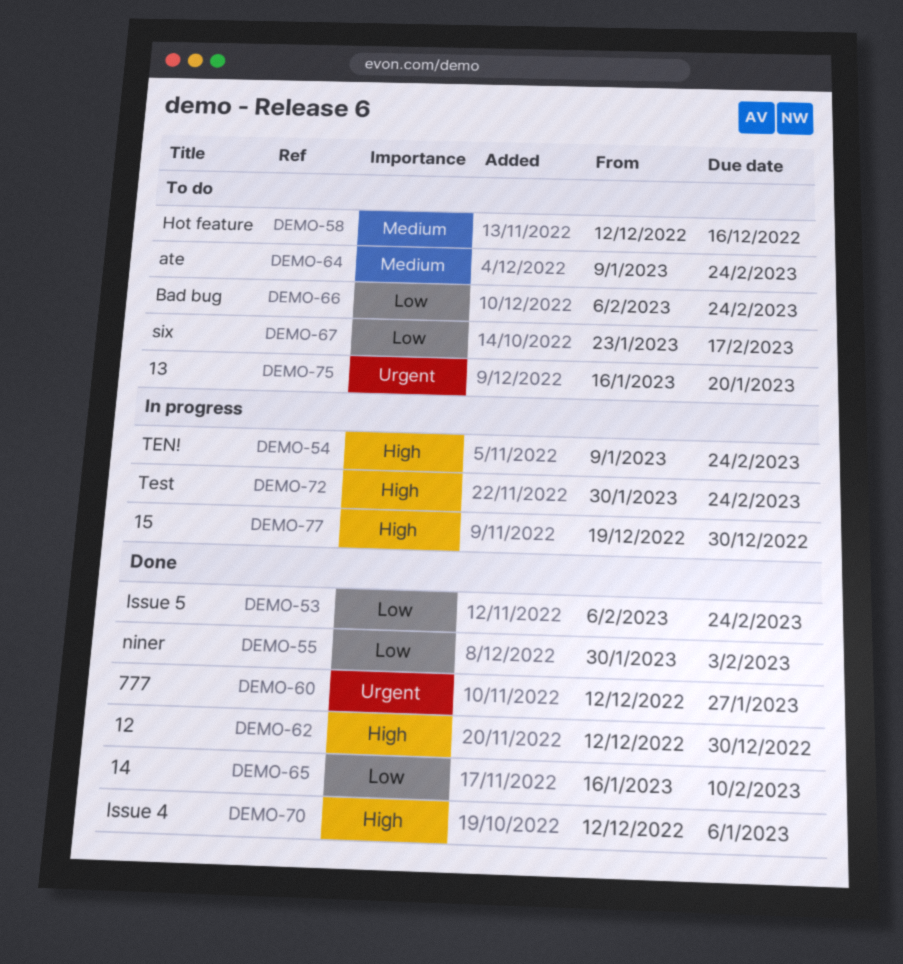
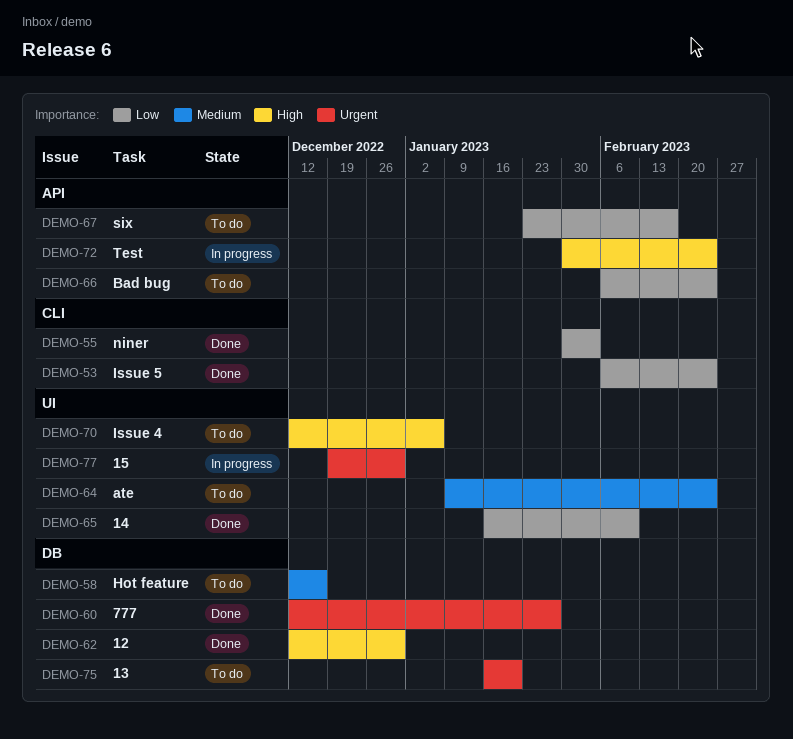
DEMO-54: present -> none
DEMO-70, status: Done -> To do
DEMO-77, priority: High -> Urgent

